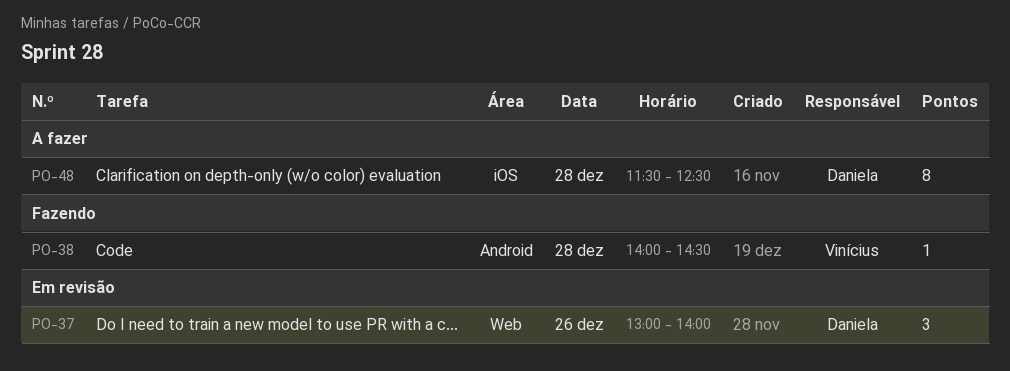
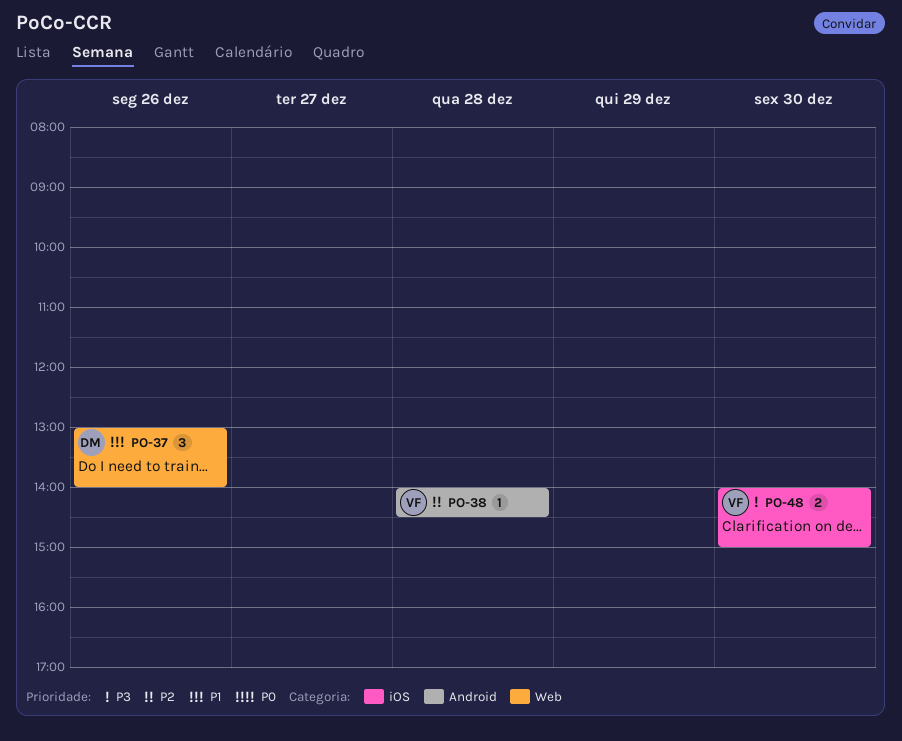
PO-48, owner: Daniela -> Vinícius
PO-48, estimate: 8 -> 2
PO-48, day: Dec 28 -> Dec 30
PO-48, begins: 11:30 -> 14:00
PO-48, ends: 12:30 -> 15:00

